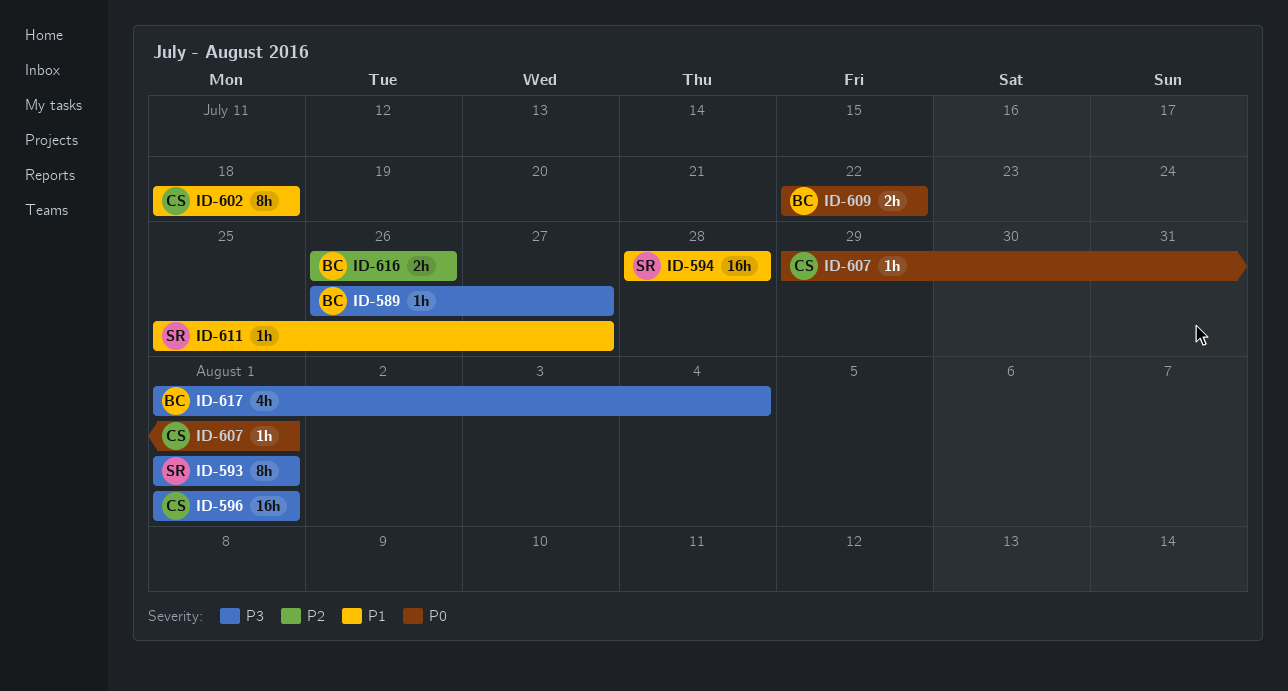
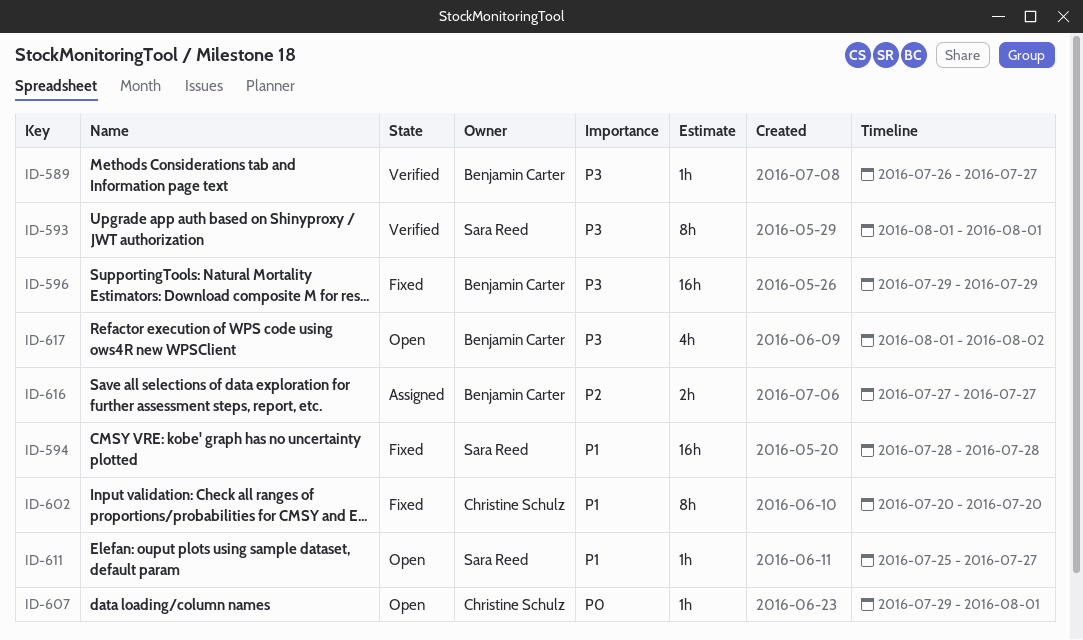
ID-596, owner: Christine Schulz -> Benjamin Carter
ID-596, start: Aug 1 -> Jul 29
ID-596, due: Aug 1 -> Jul 29
ID-602, start: Jul 18 -> Jul 20
ID-602, due: Jul 18 -> Jul 20
ID-609: present -> none
ID-616, start: Jul 26 -> Jul 27
ID-616, due: Jul 26 -> Jul 27
ID-617, due: Aug 4 -> Aug 2

